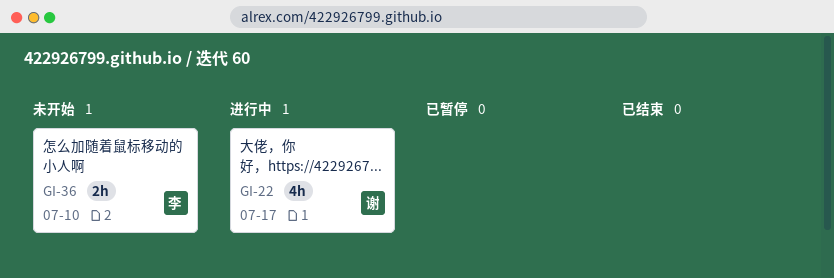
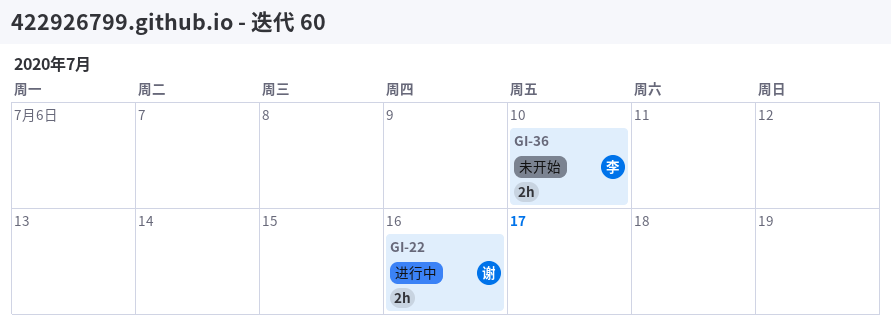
GI-22, estimate: 4h -> 2h
GI-22, due: Jul 17 -> Jul 16

